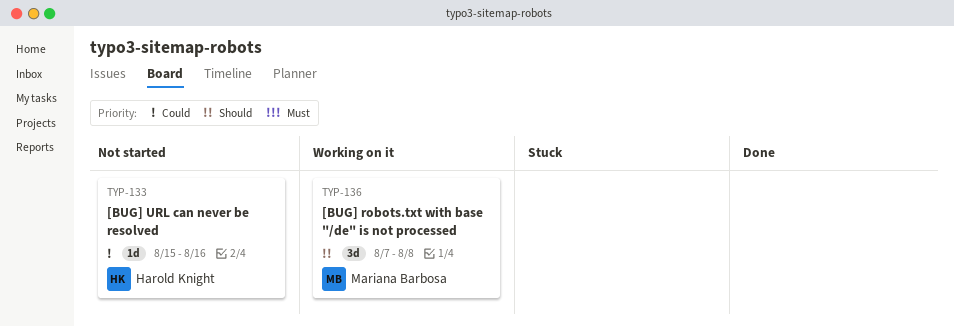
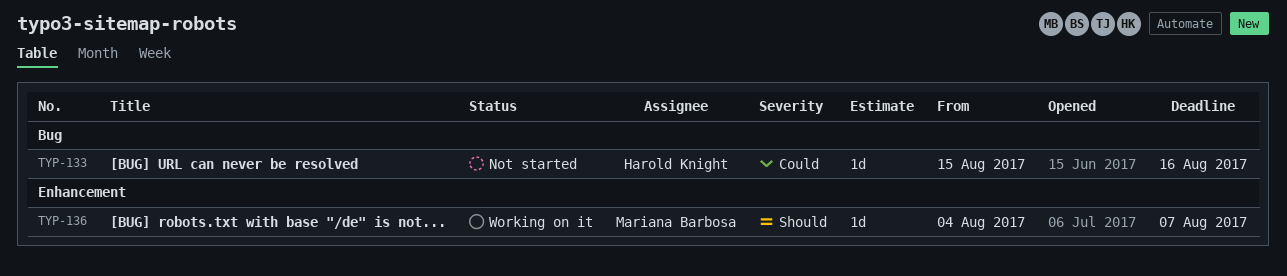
TYP-136, estimate: 3d -> 1d
TYP-136, start: Aug 7 -> Aug 4
TYP-136, due: Aug 8 -> Aug 7

